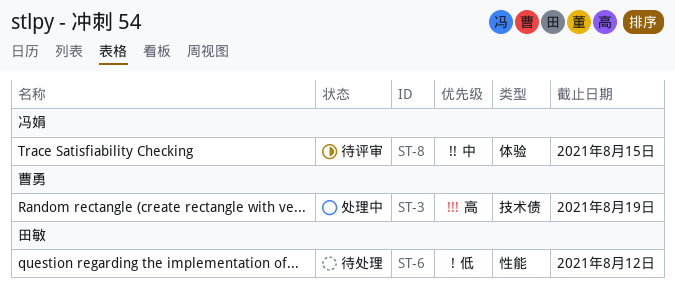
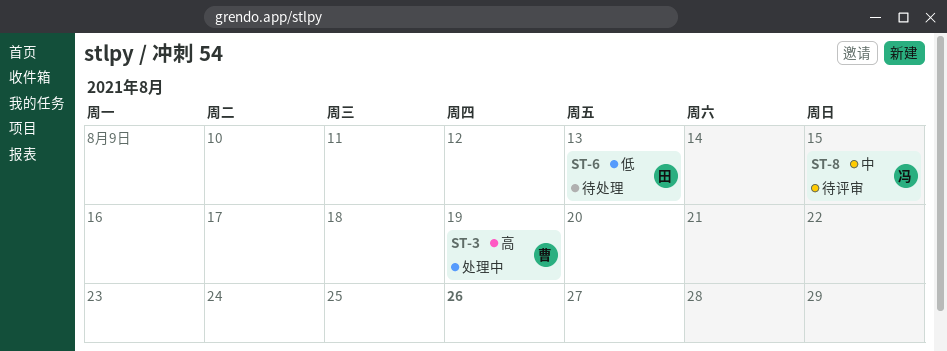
ST-6, due: Aug 12 -> Aug 13

